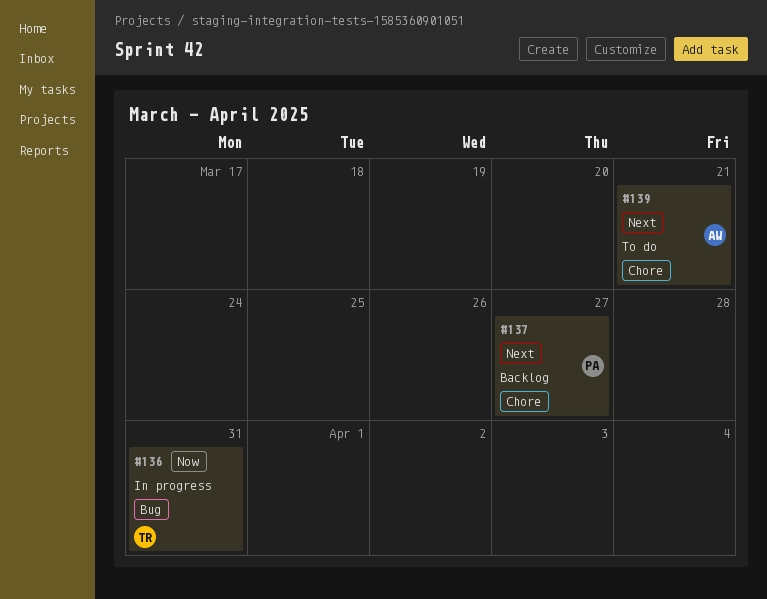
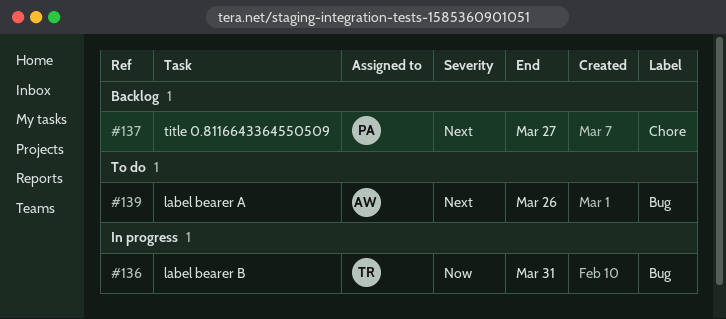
#139, label: Chore -> Bug
#139, due: Mar 21 -> Mar 26

